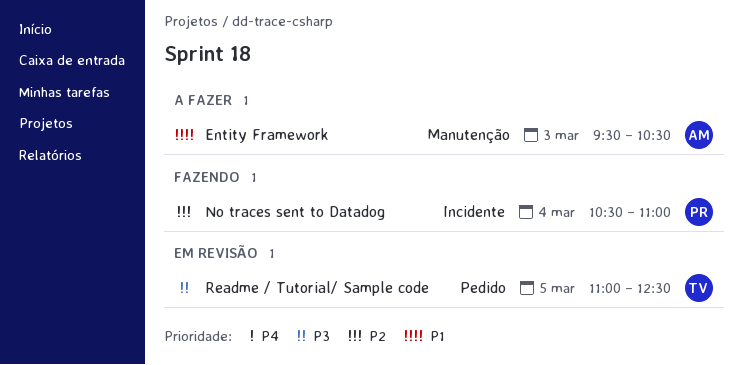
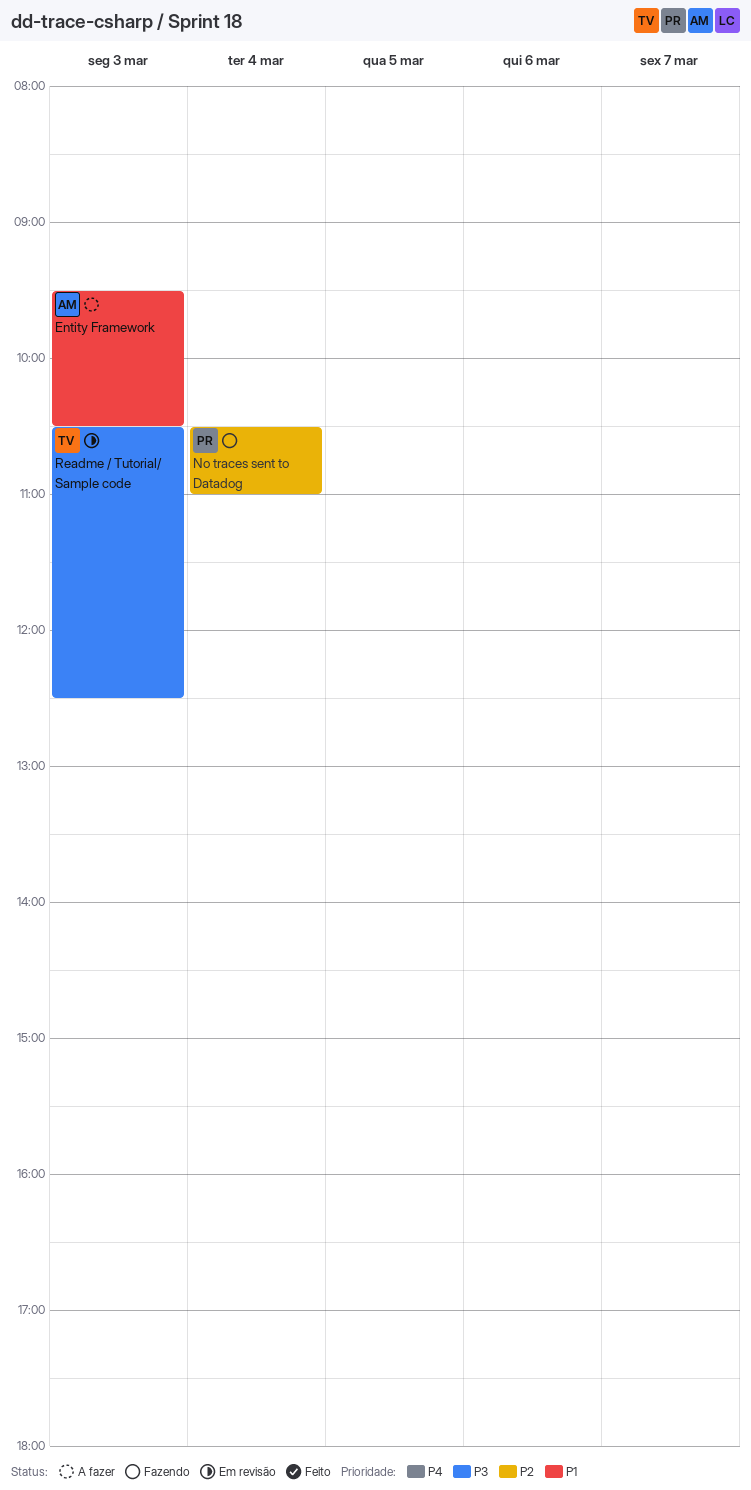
Readme / Tutorial/ Sample code, day: Mar 5 -> Mar 3
Readme / Tutorial/ Sample code, begins: 11:00 -> 10:30

